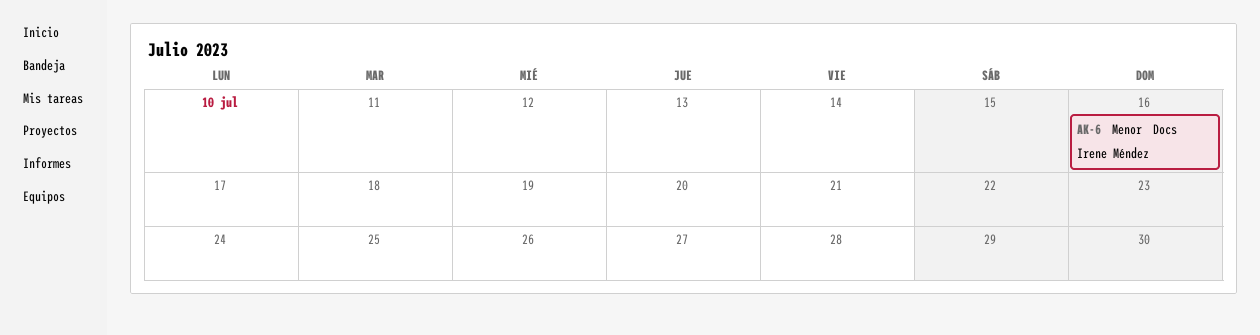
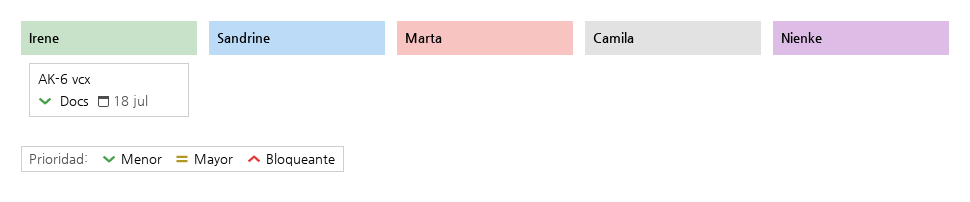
AK-6, due: Jul 16 -> Jul 18

